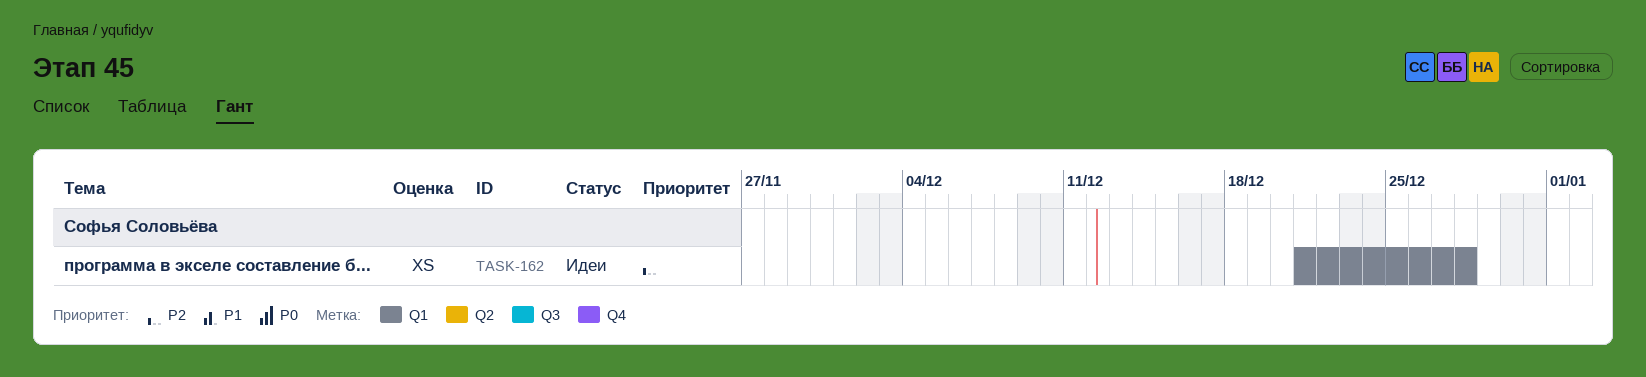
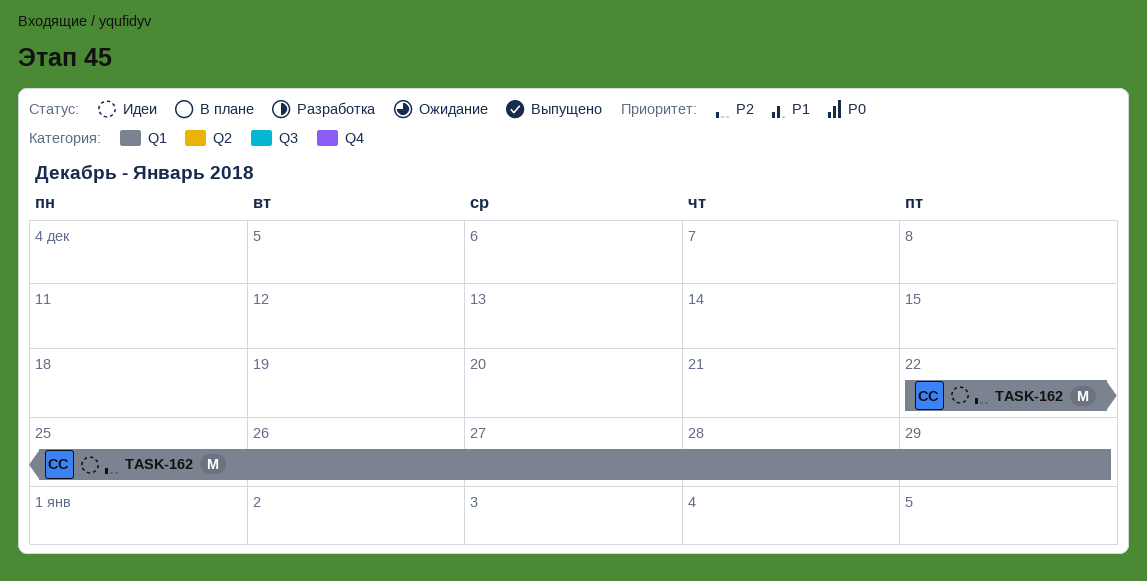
TASK-162, estimate: XS -> M
TASK-162, start: Dec 21 -> Dec 22
TASK-162, due: Dec 28 -> Dec 29

